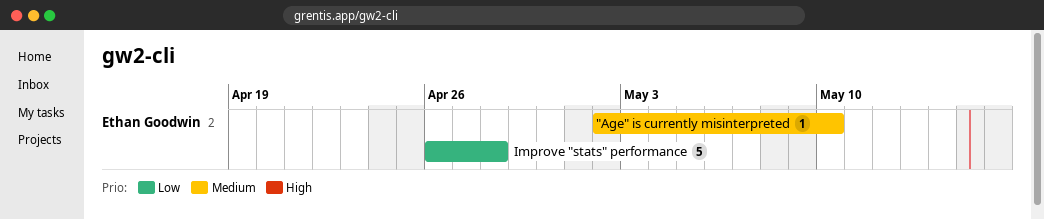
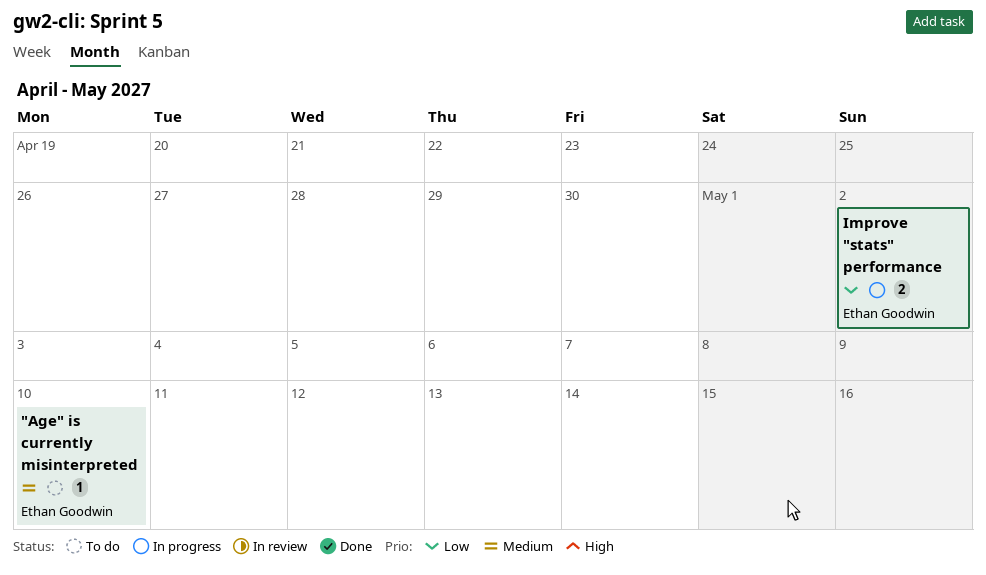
Improve "stats" performance, estimate: 5 -> 2
Improve "stats" performance, due: Apr 28 -> May 2

